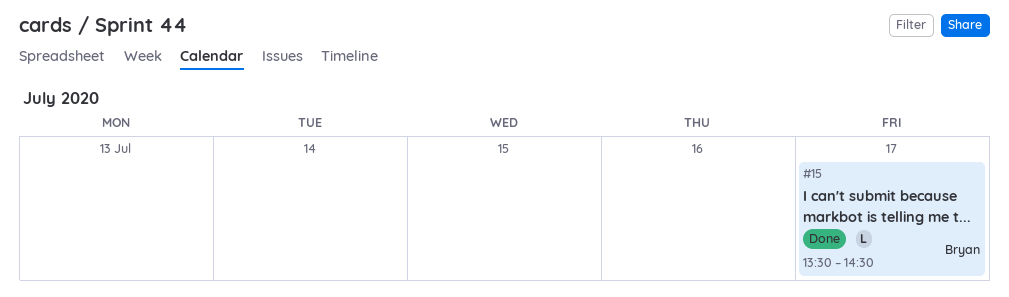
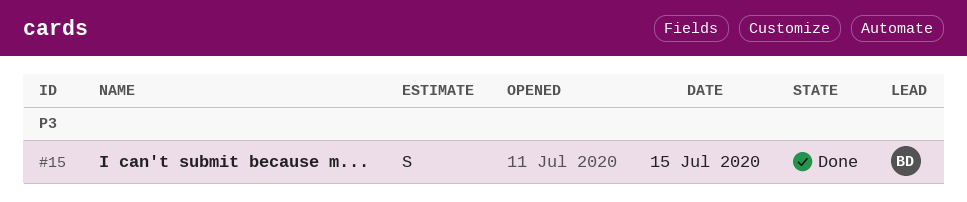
#15, estimate: L -> S
#15, day: Jul 17 -> Jul 15

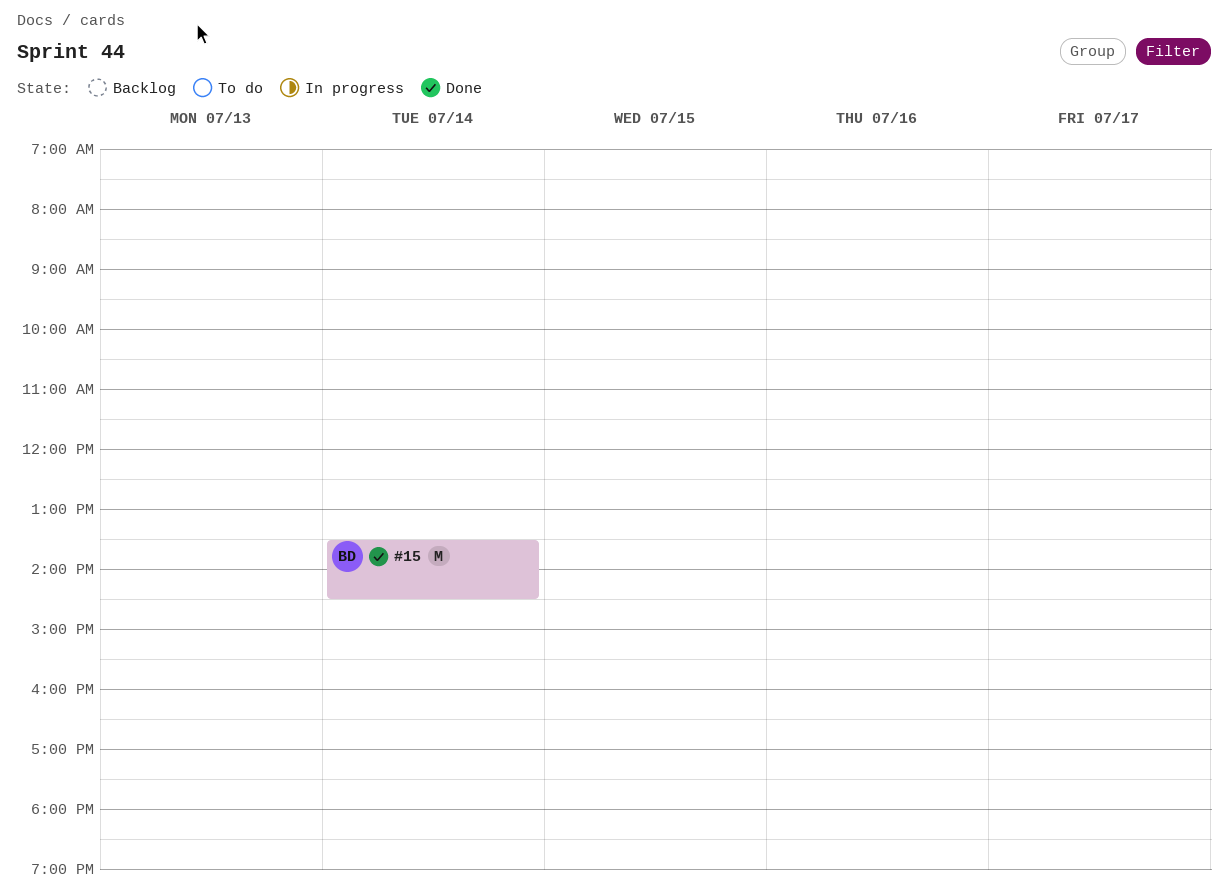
#15, estimate: S -> M
#15, day: Jul 15 -> Jul 14

